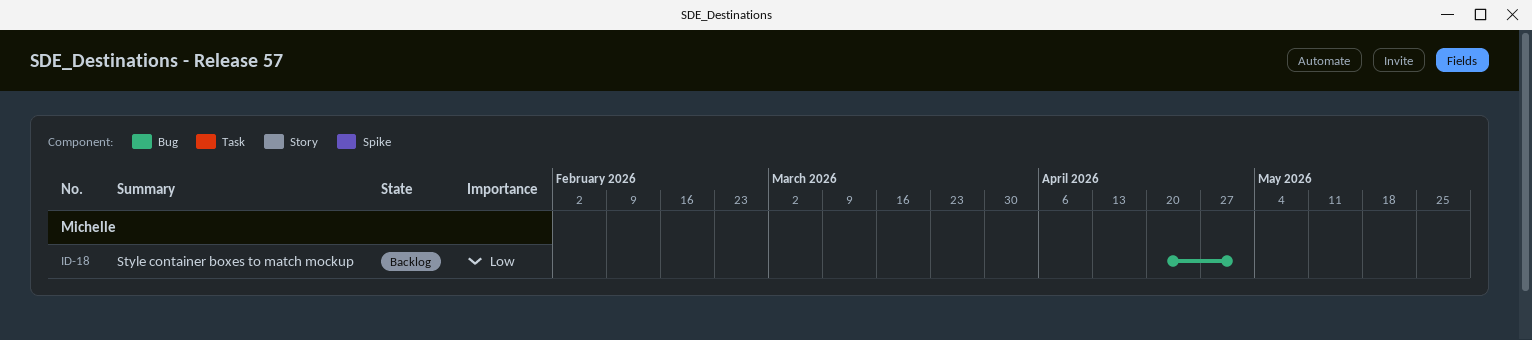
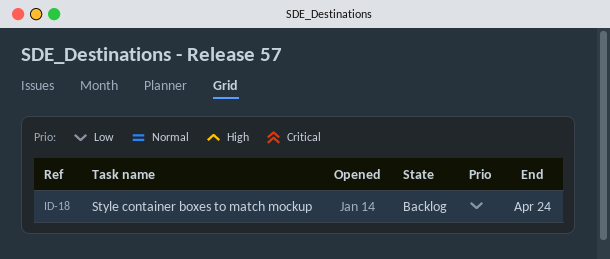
ID-18, due: May 1 -> Apr 24

